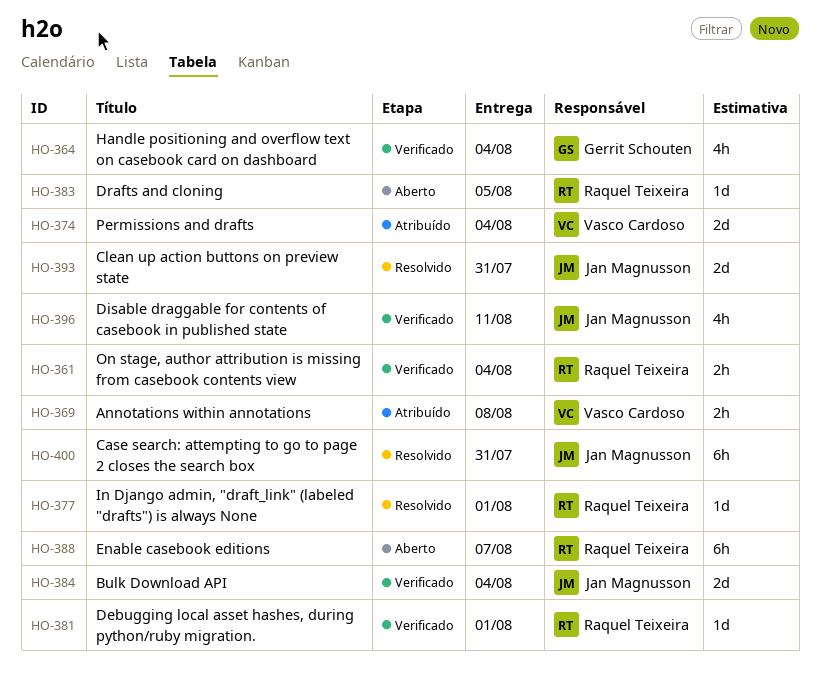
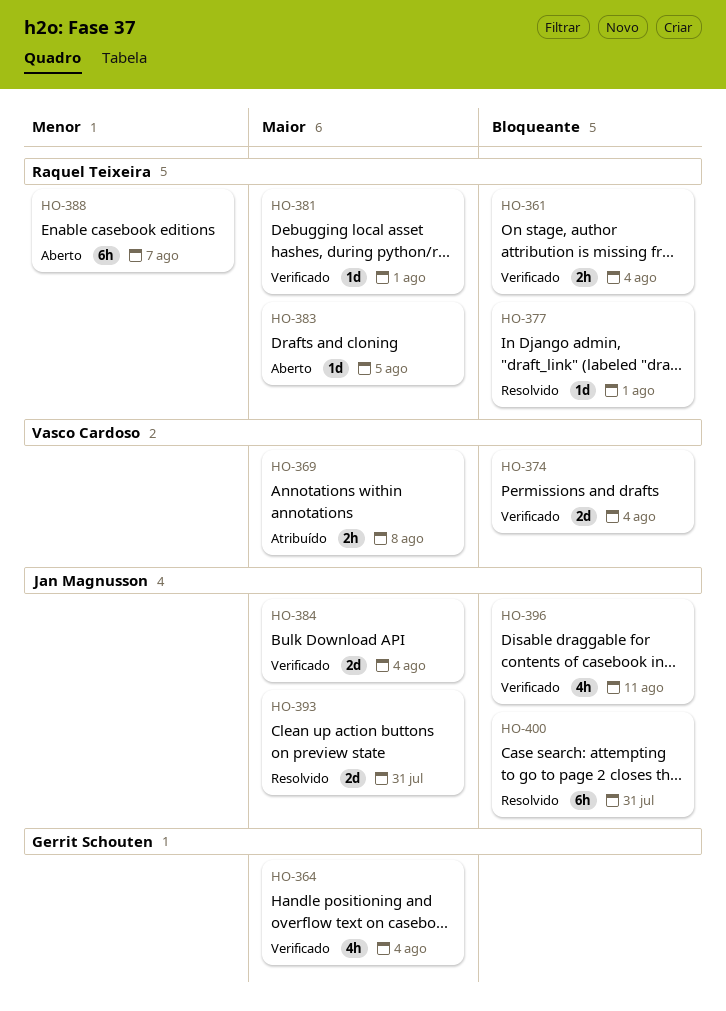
HO-374, status: Atribuído -> Verificado

